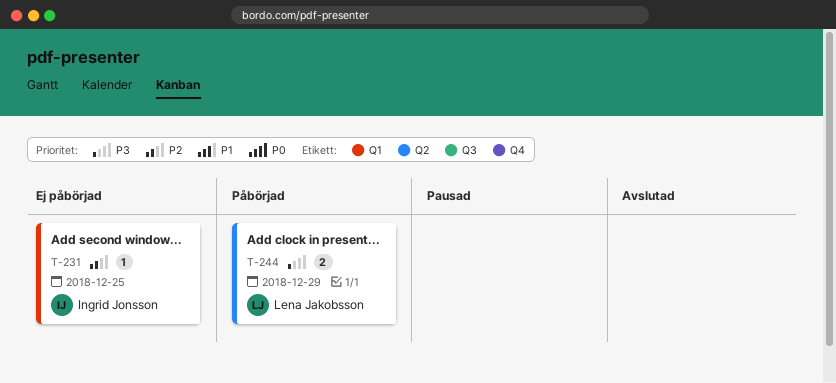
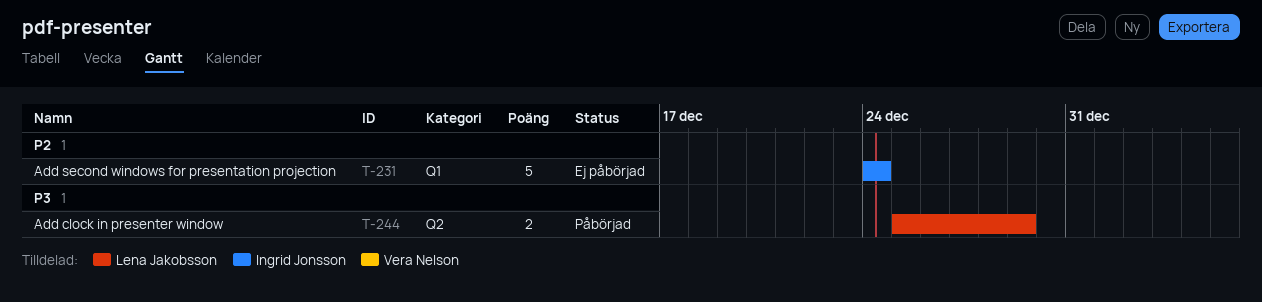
T-231, estimate: 1 -> 5
T-231, due: Dec 25 -> Dec 24

